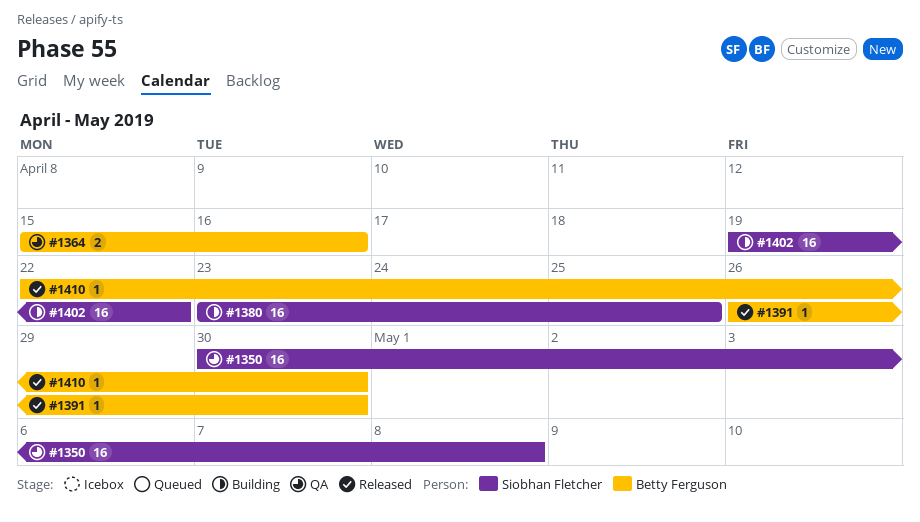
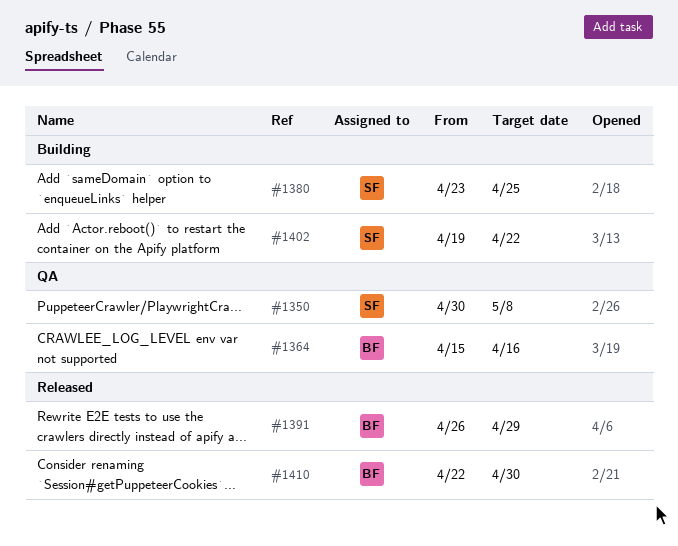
#1391, due: Apr 30 -> Apr 29

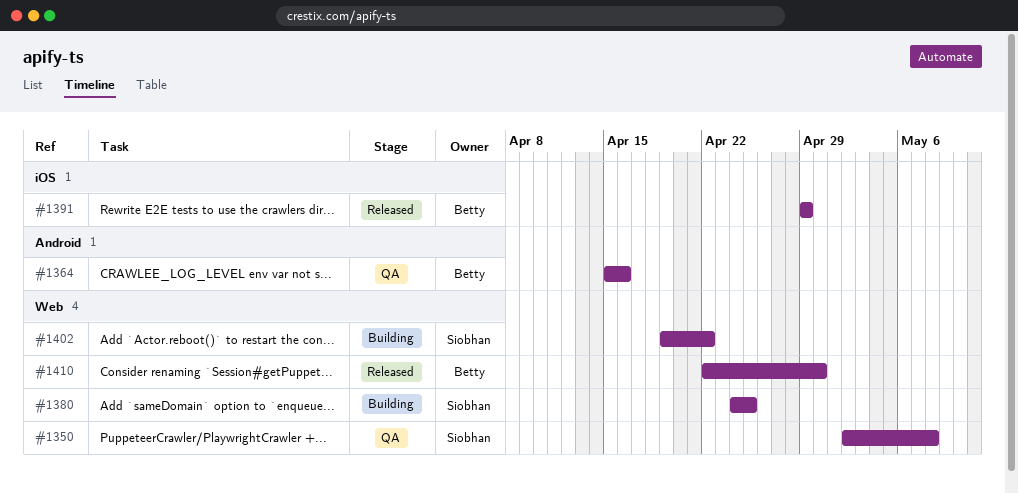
#1350, start: Apr 30 -> May 2
#1380, start: Apr 23 -> Apr 24
#1391, start: Apr 26 -> Apr 29

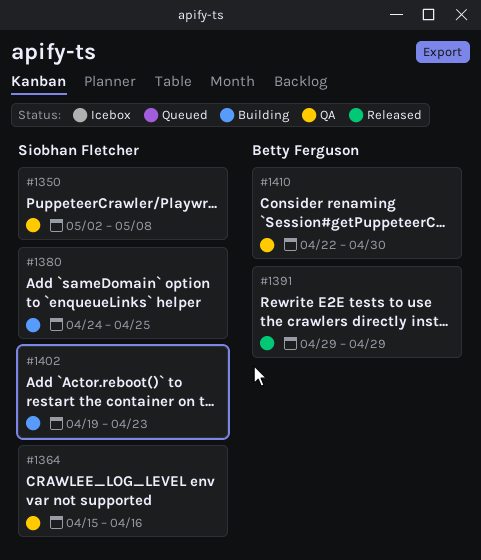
#1364, owner: Betty Ferguson -> Siobhan Fletcher
#1402, due: Apr 22 -> Apr 23
#1410, status: Released -> QA

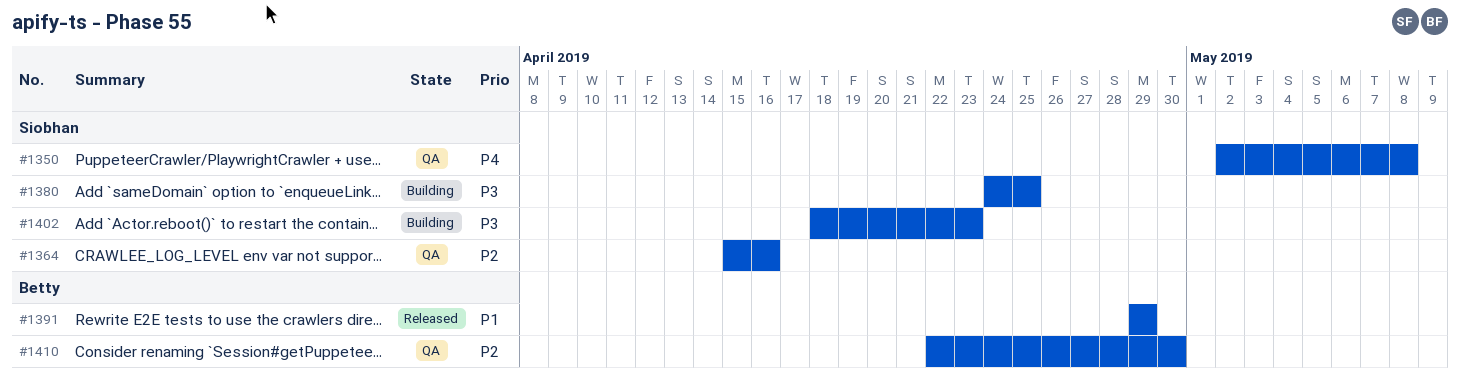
#1402, start: Apr 19 -> Apr 18

